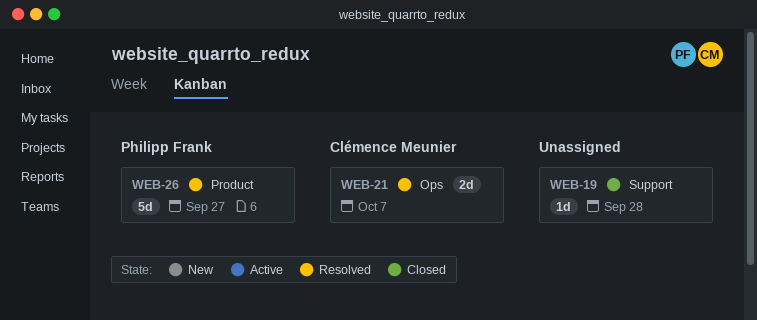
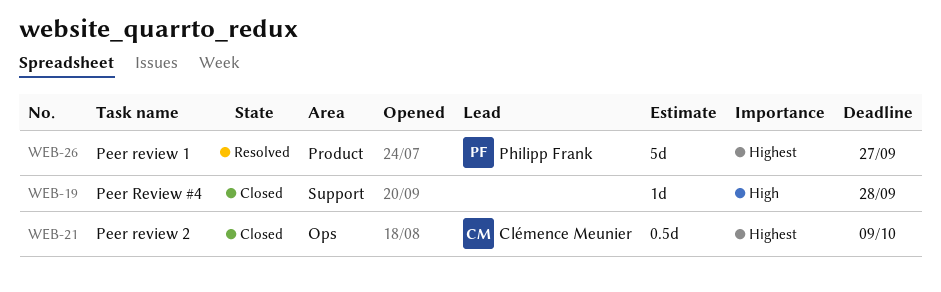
WEB-21, status: Resolved -> Closed
WEB-21, estimate: 2d -> 0.5d
WEB-21, due: Oct 7 -> Oct 9

